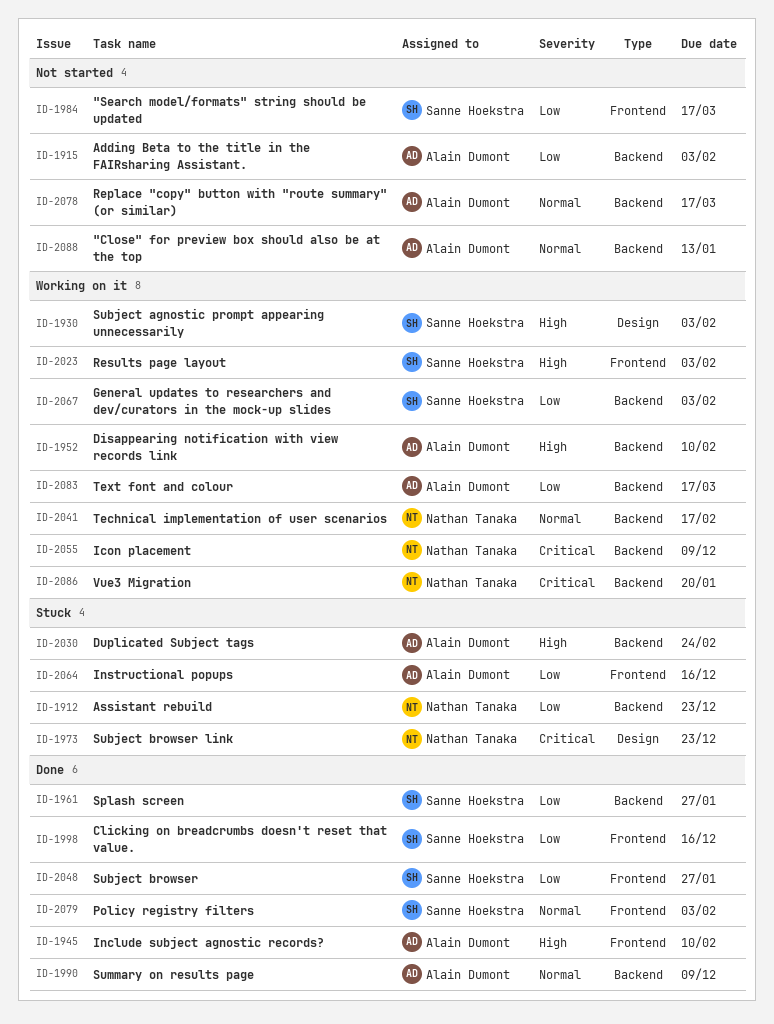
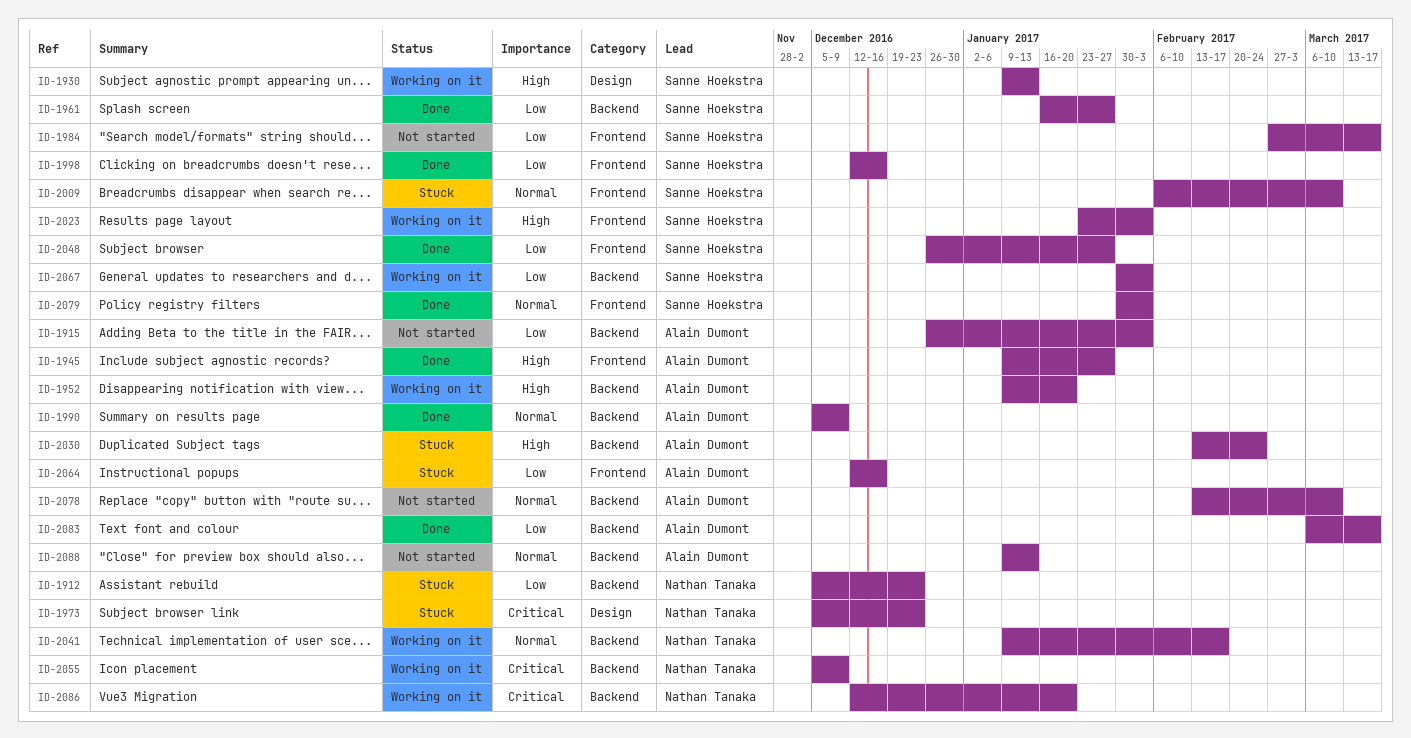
ID-1930, due: Feb 3 -> Jan 13
ID-1945, due: Feb 10 -> Jan 27
ID-1952, due: Feb 10 -> Jan 20
ID-2009: none -> present
ID-2078, due: Mar 17 -> Mar 10
ID-2083, status: Working on it -> Done

